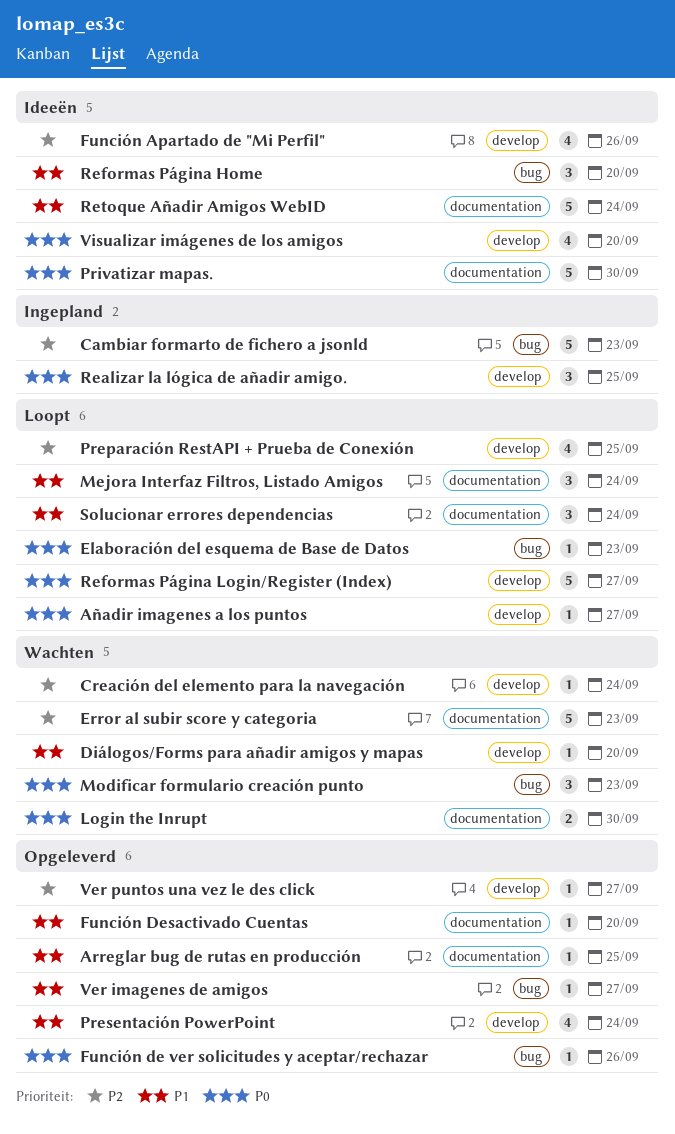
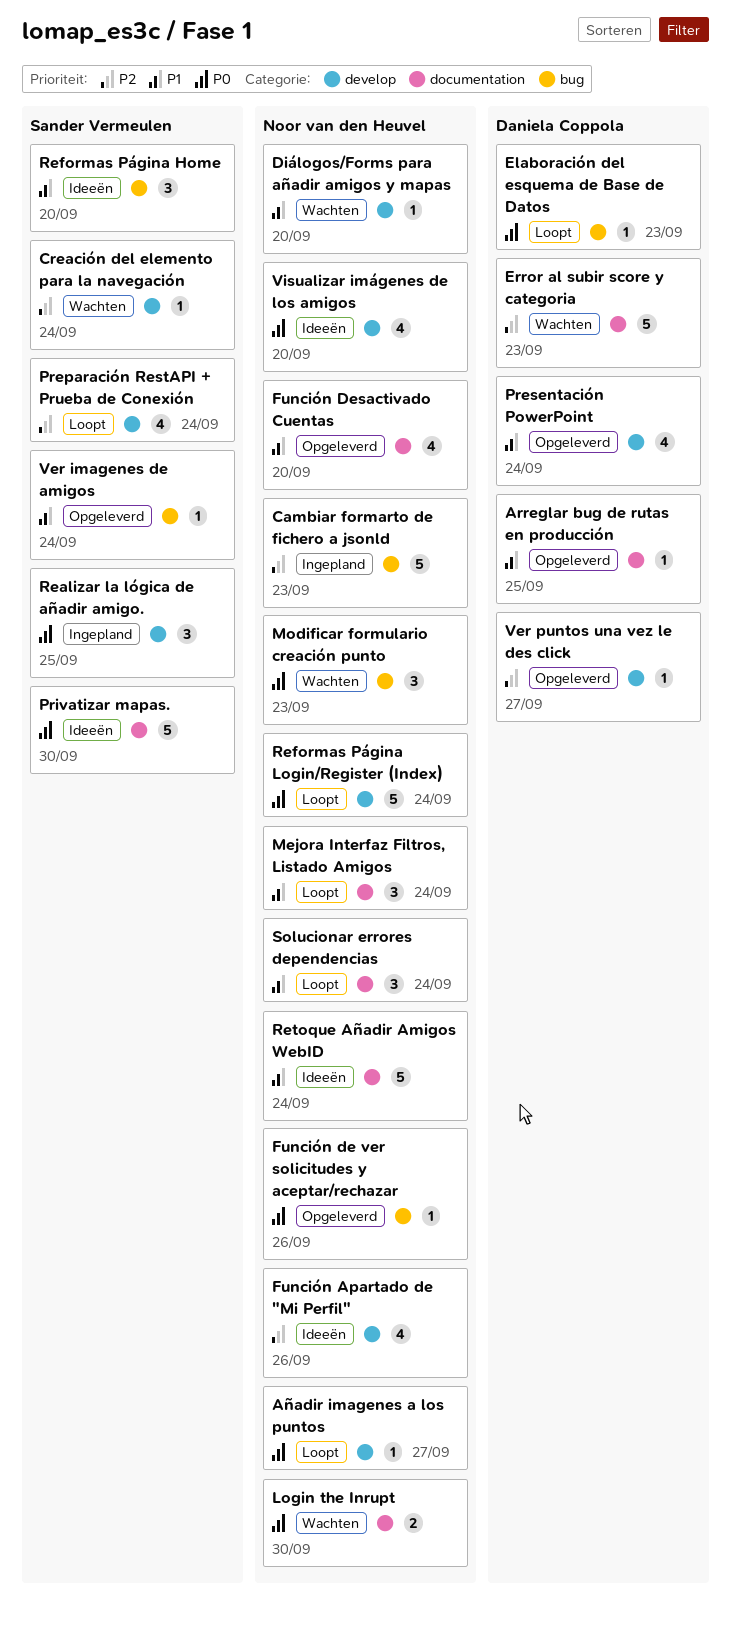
Función Desactivado Cuentas, estimate: 1 -> 4
Preparación RestAPI + Prueba de Conexión, due: Sep 25 -> Sep 24
Reformas Página Login/Register (Index), due: Sep 27 -> Sep 24
Ver imagenes de amigos, due: Sep 27 -> Sep 24

